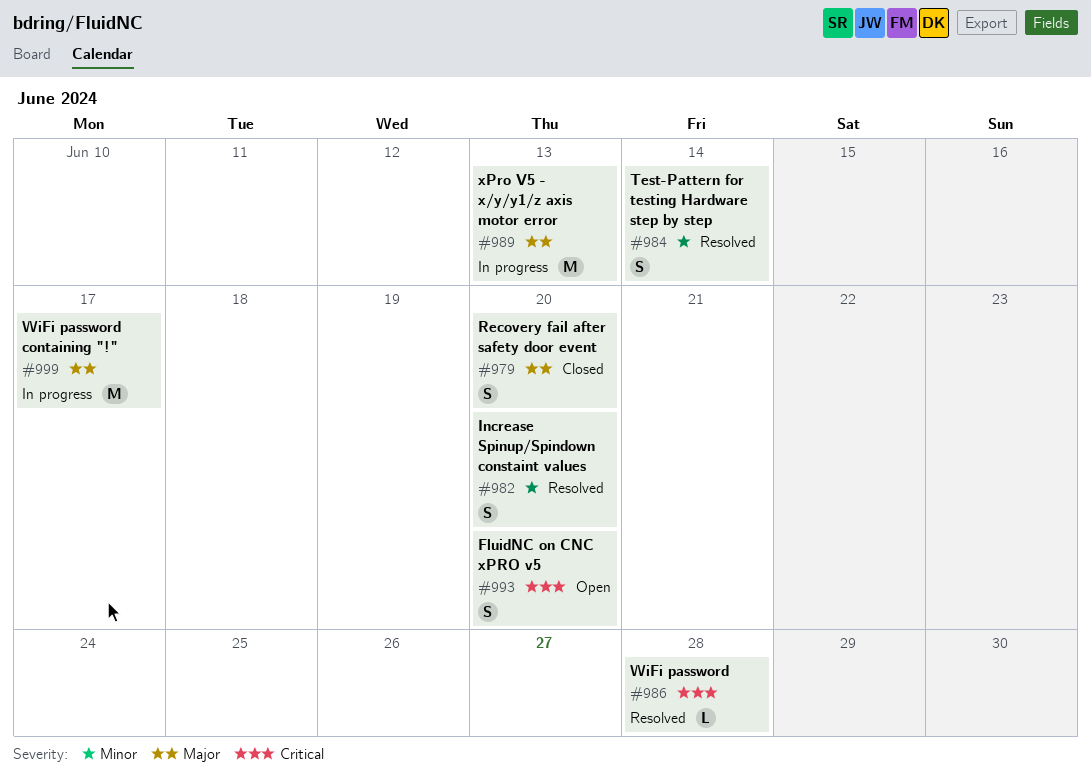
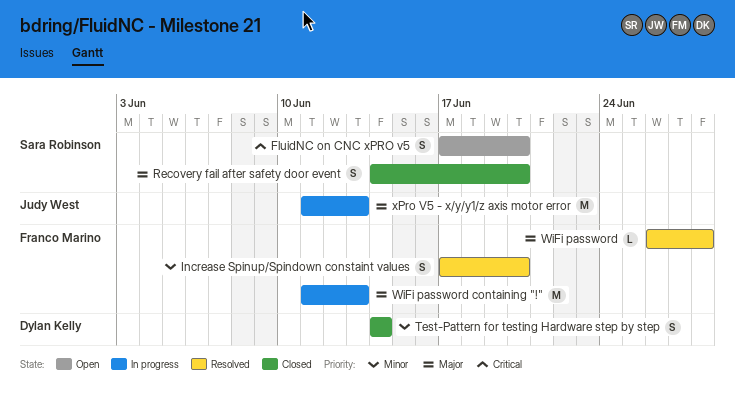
Test-Pattern for testing Hardware step by step, status: Resolved -> Closed
WiFi password, priority: Critical -> Major
WiFi password containing "!", due: Jun 17 -> Jun 13

